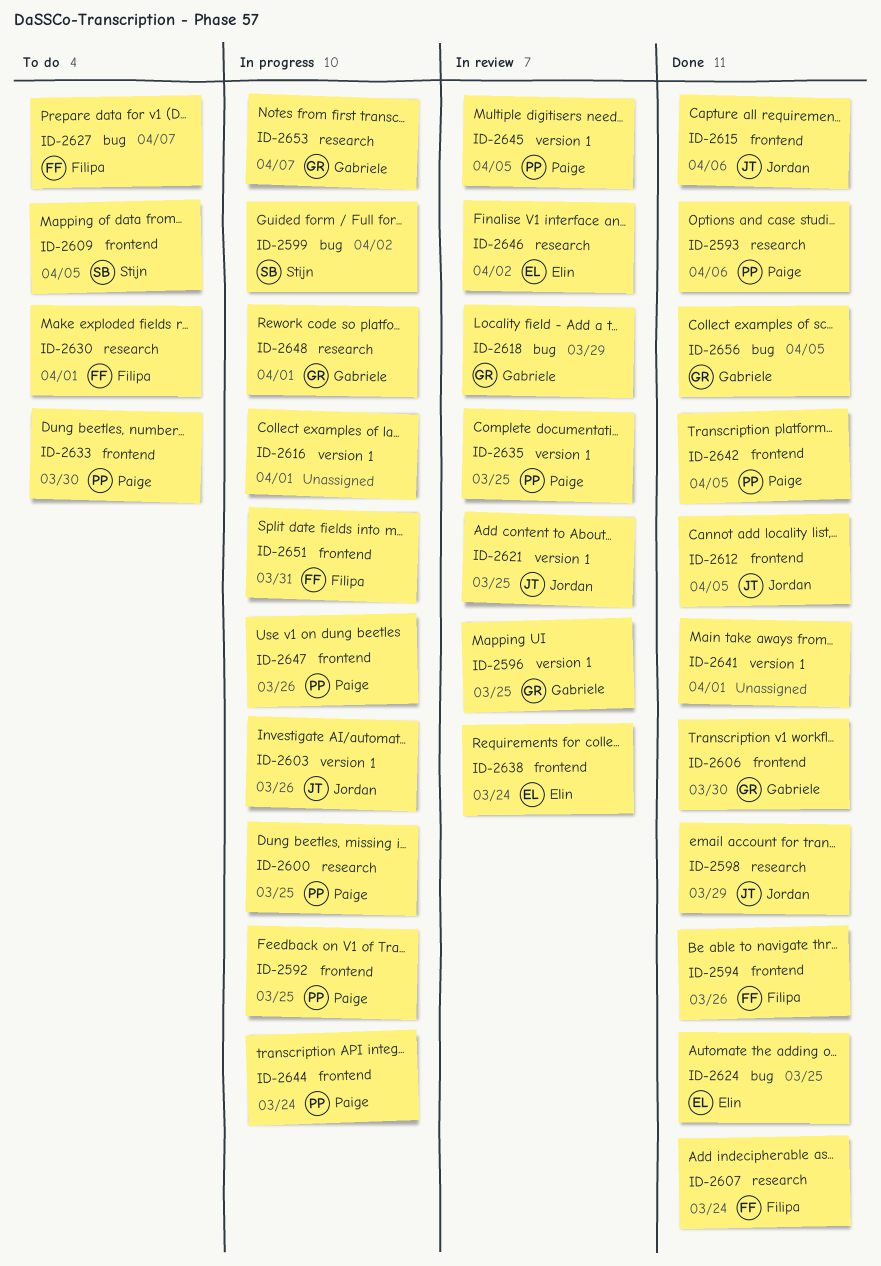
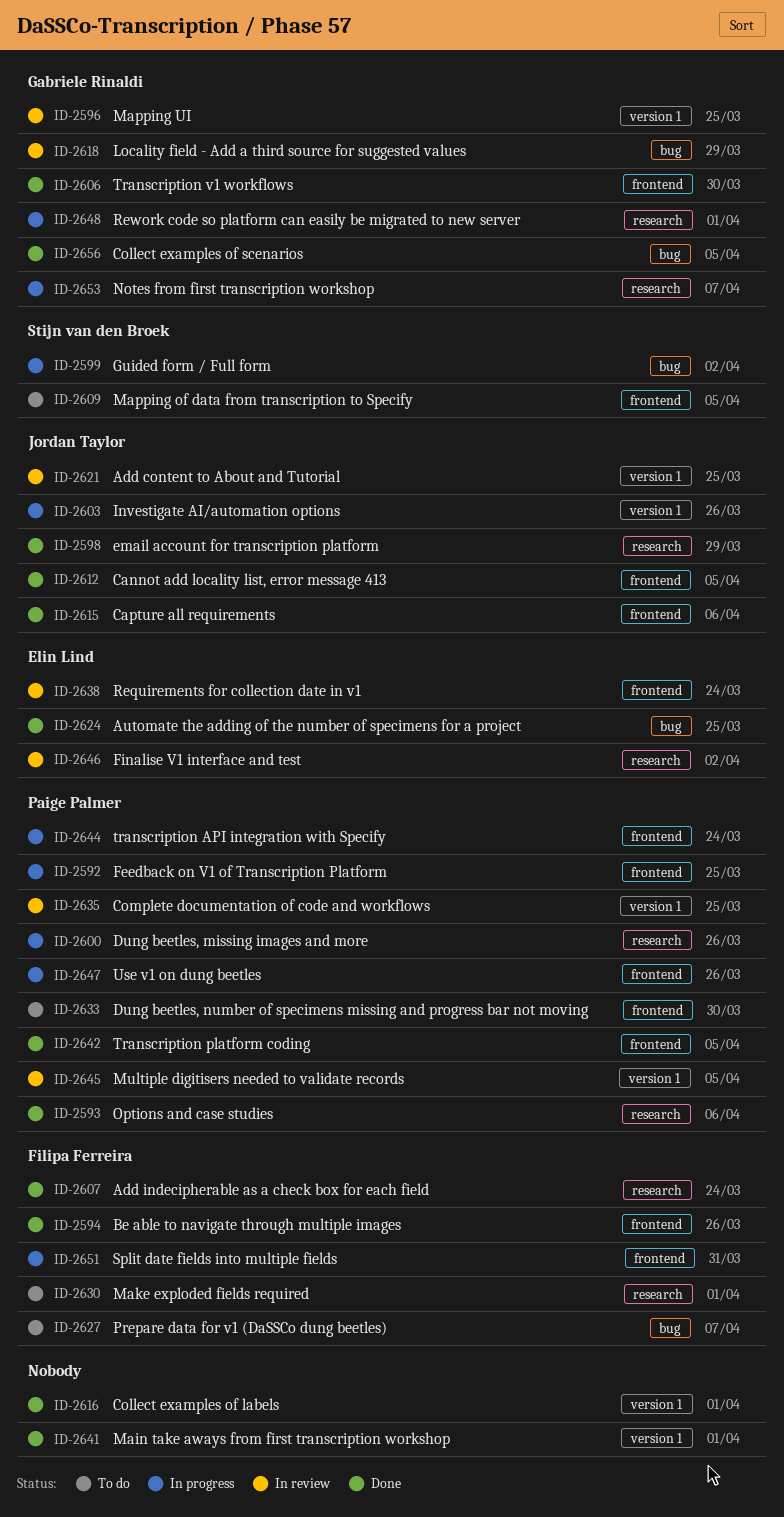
ID-2600, due: Mar 25 -> Mar 26
ID-2616, status: In progress -> Done

